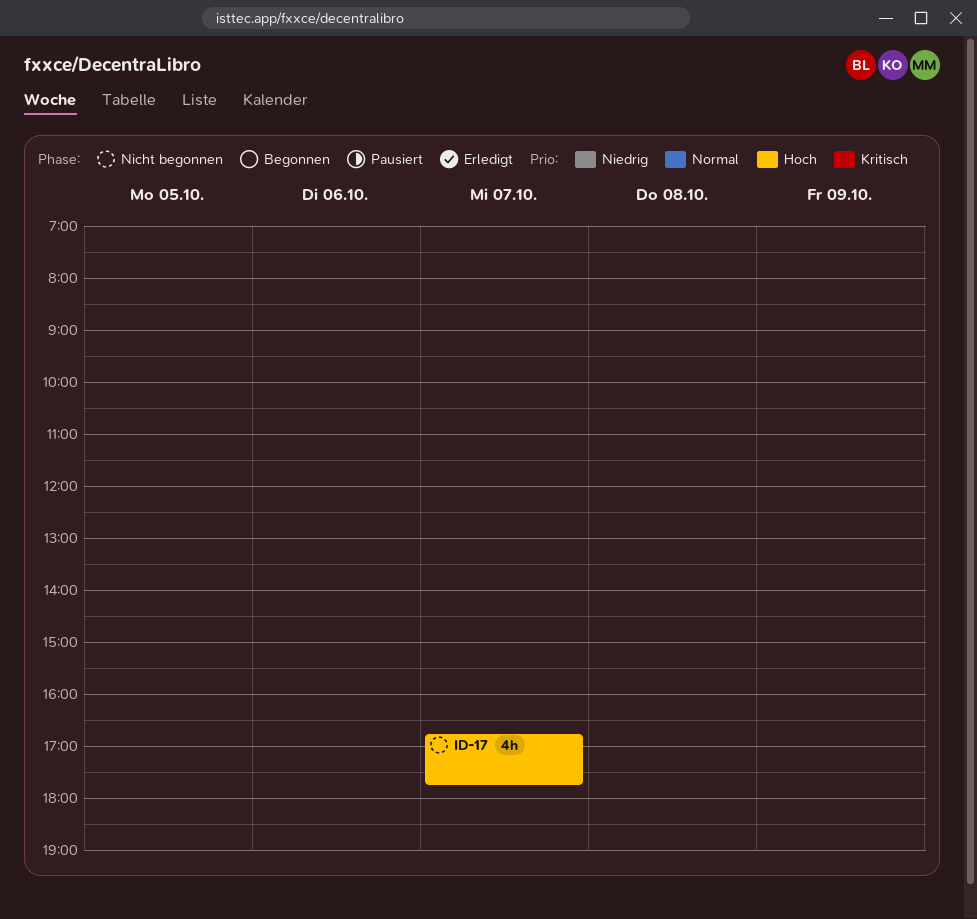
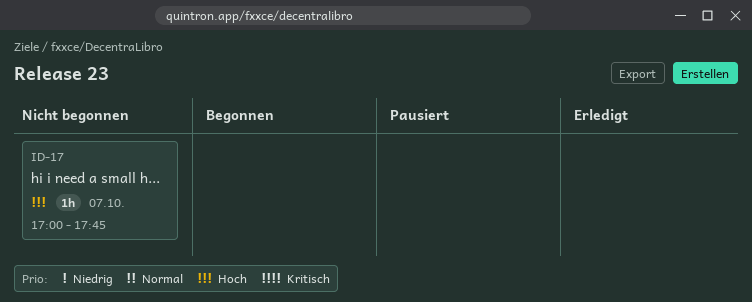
ID-17, estimate: 4h -> 1h
ID-17, begins: 16:45 -> 17:00

